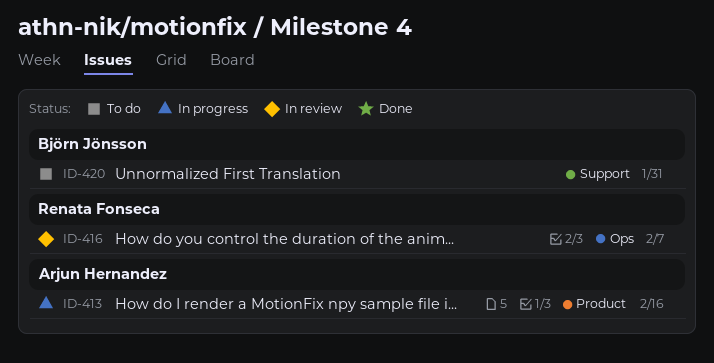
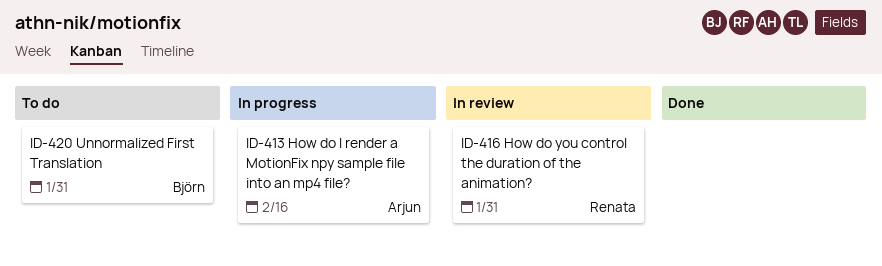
ID-416, due: Feb 7 -> Jan 31

